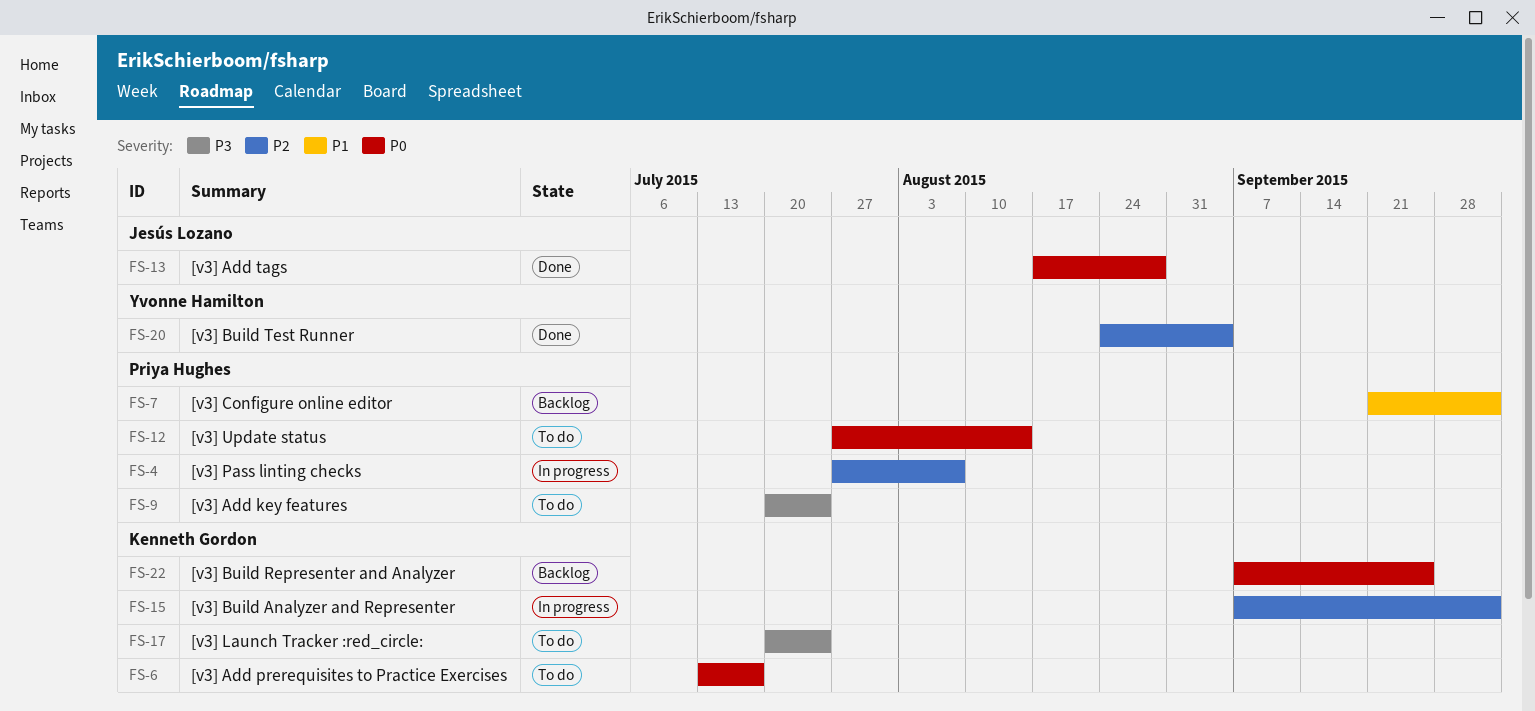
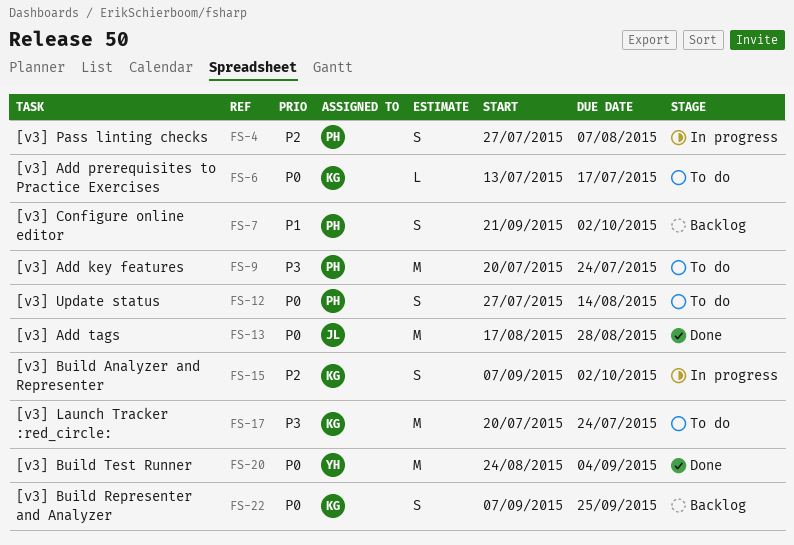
FS-20, priority: P2 -> P0

